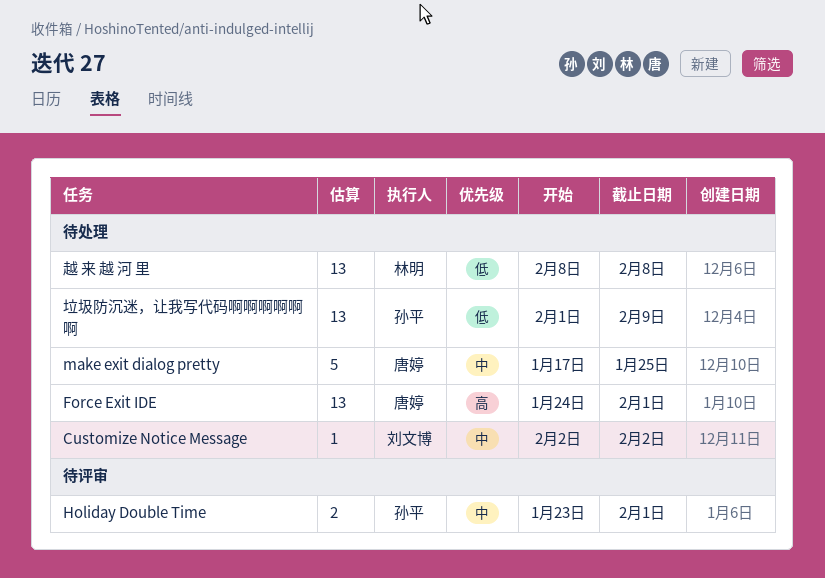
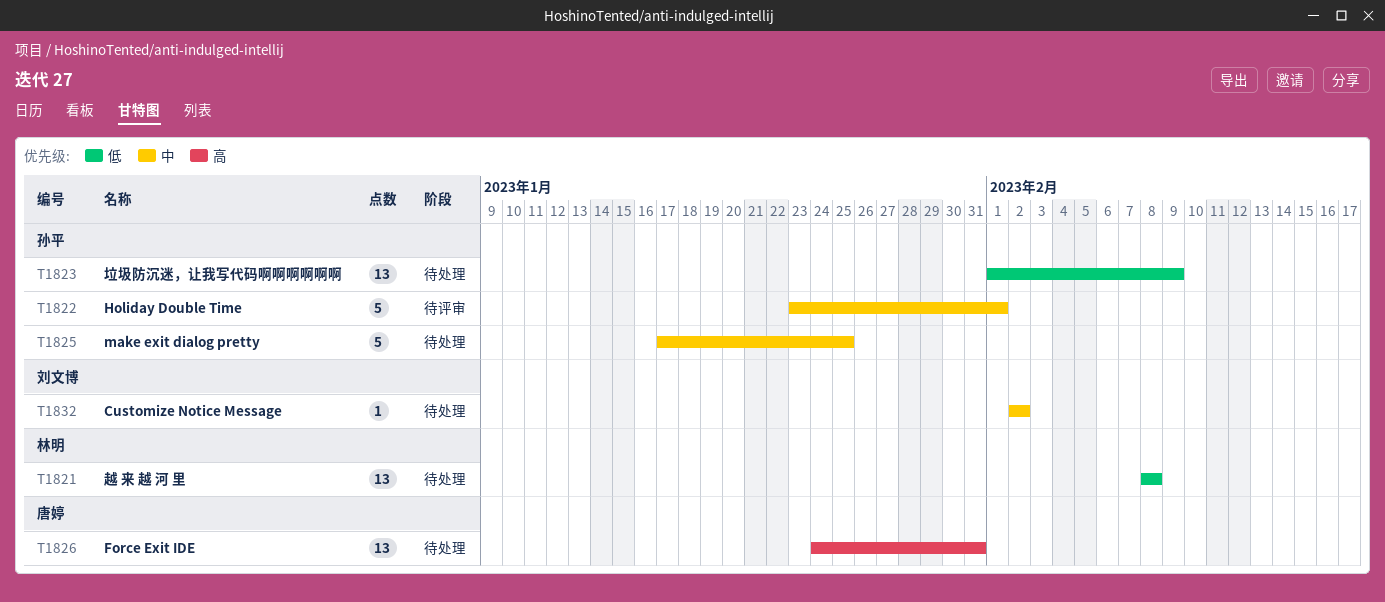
Force Exit IDE, due: Feb 1 -> Jan 31
Holiday Double Time, estimate: 2 -> 5
make exit dialog pretty, owner: 唐婷 -> 孙平

